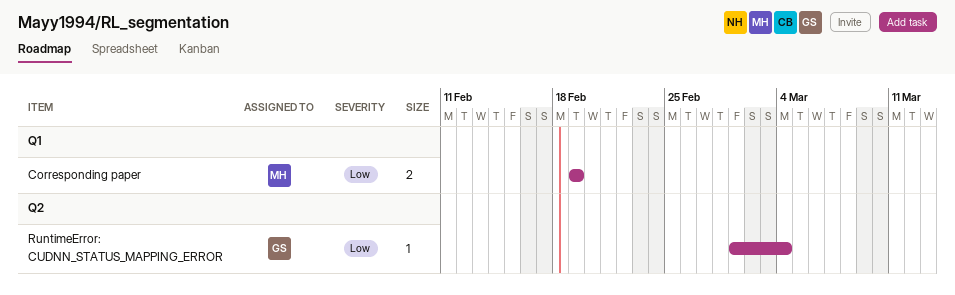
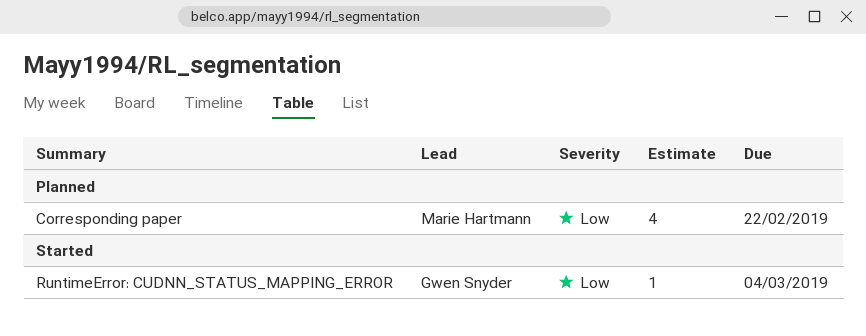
Corresponding paper, estimate: 2 -> 4
Corresponding paper, due: Feb 19 -> Feb 22

